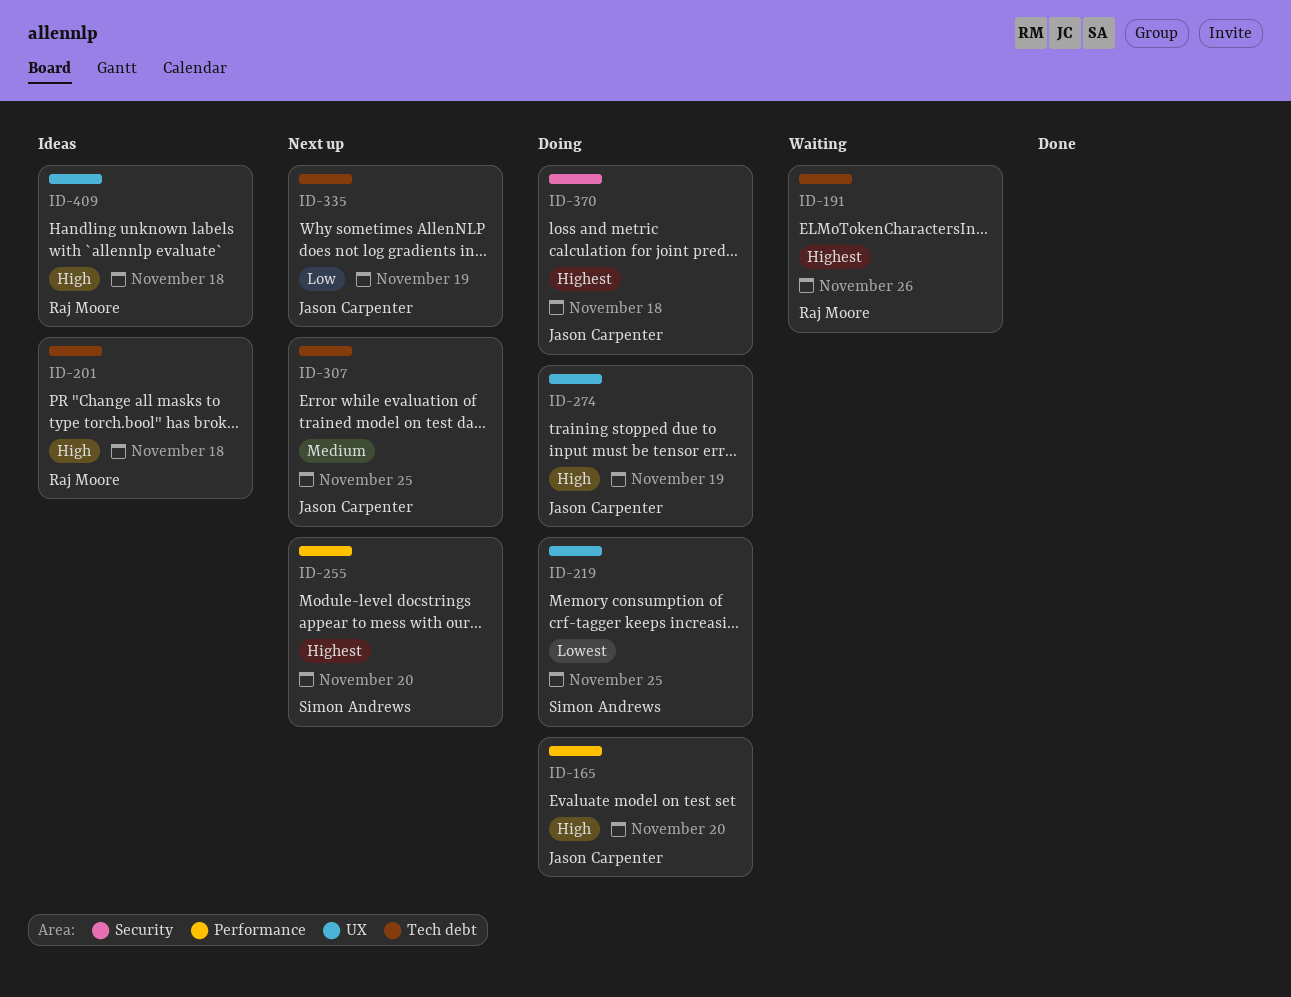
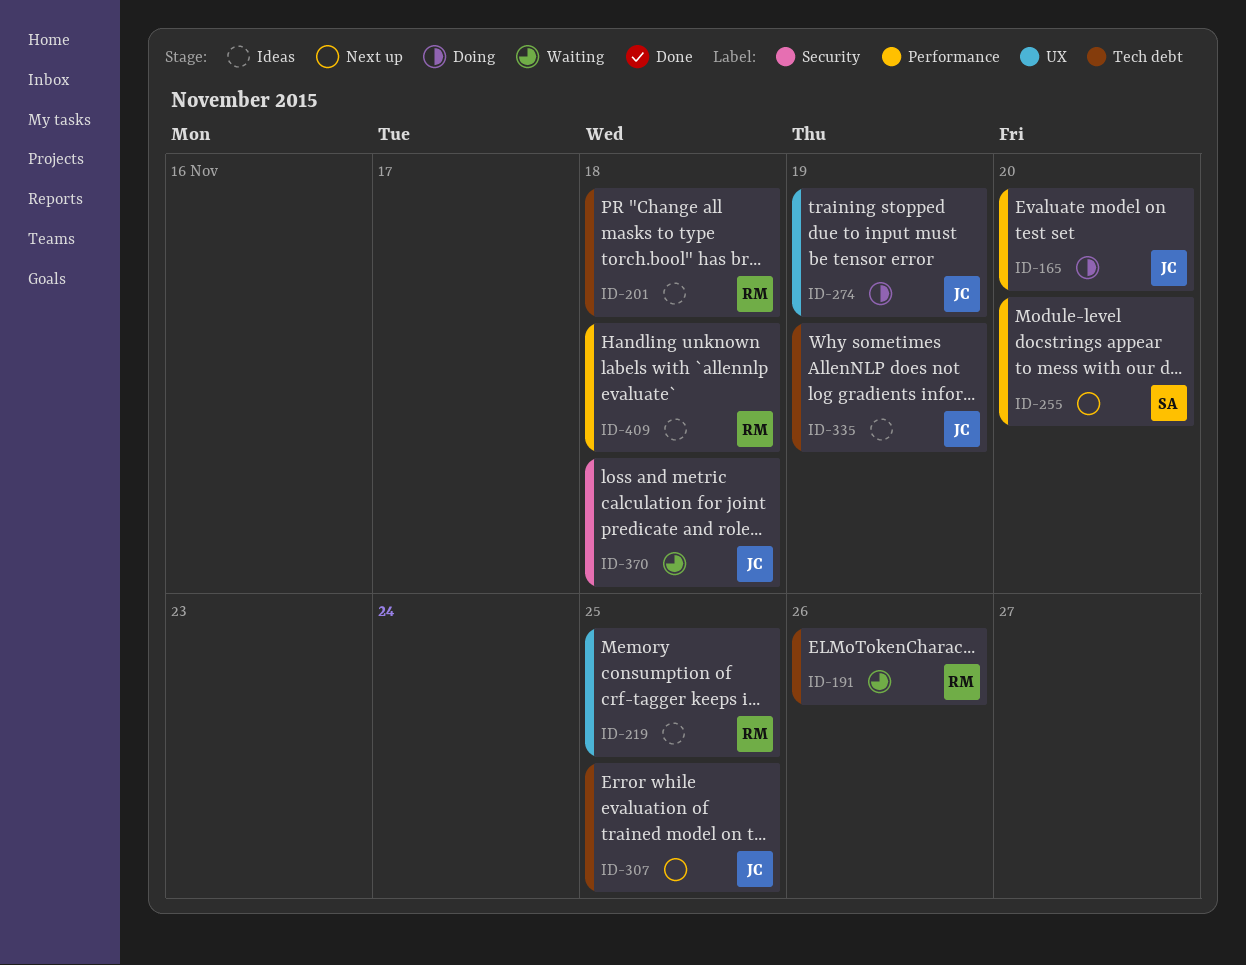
ID-219, status: Doing -> Ideas
ID-219, owner: Simon Andrews -> Raj Moore
ID-335, status: Next up -> Ideas
ID-370, status: Doing -> Waiting
ID-409, label: UX -> Performance

